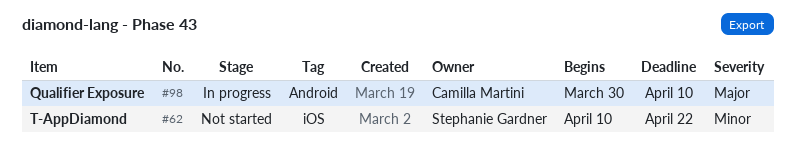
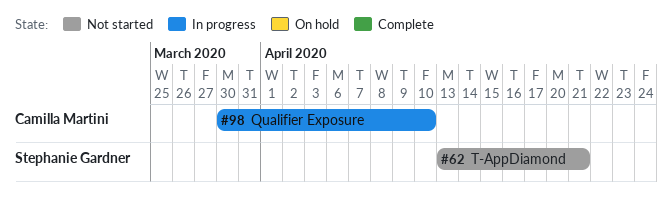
#62, start: Apr 10 -> Apr 13
#62, due: Apr 22 -> Apr 21

